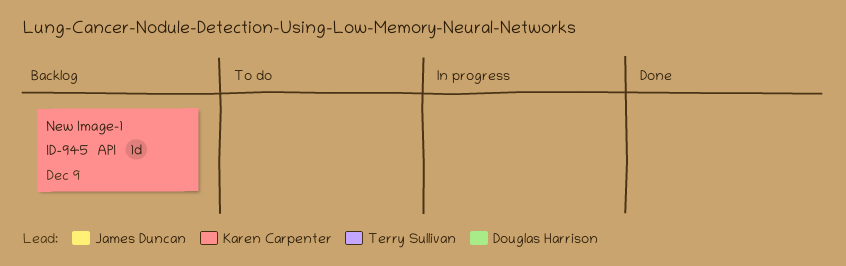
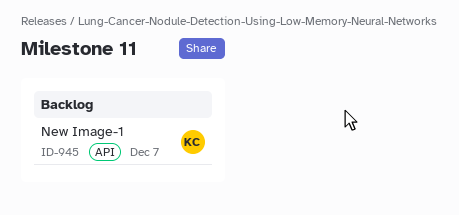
ID-945, due: Dec 9 -> Dec 7

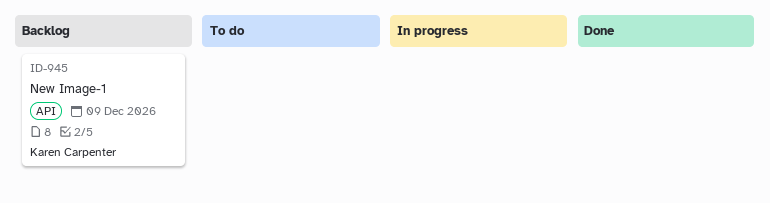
ID-945, due: Dec 7 -> Dec 9

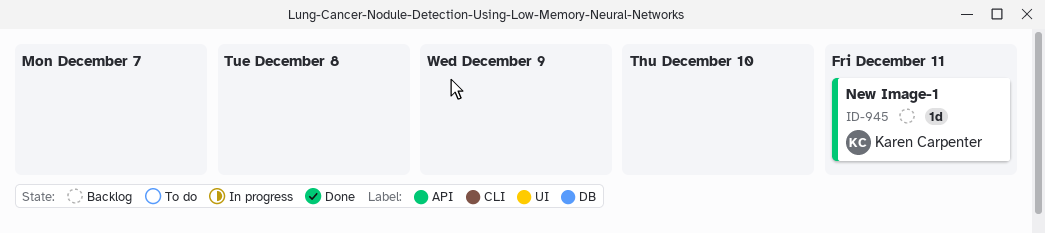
ID-945, due: Dec 9 -> Dec 11

